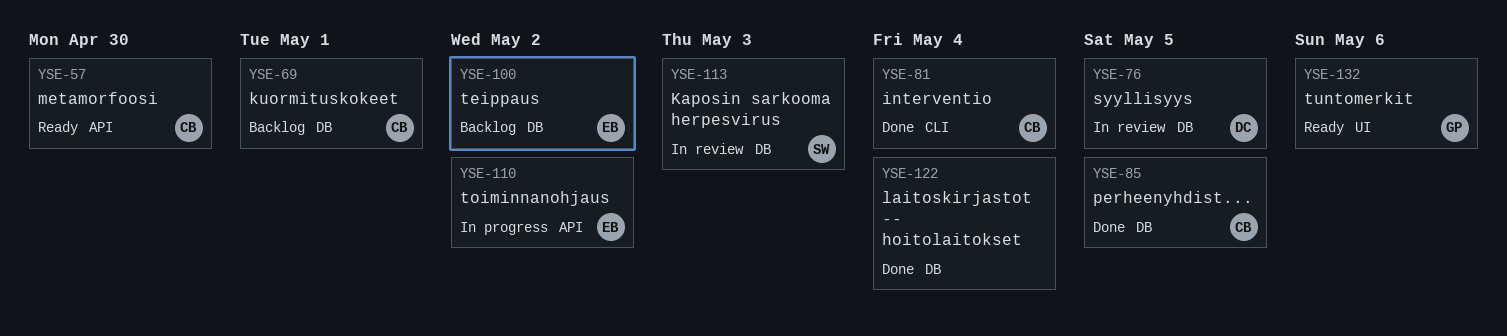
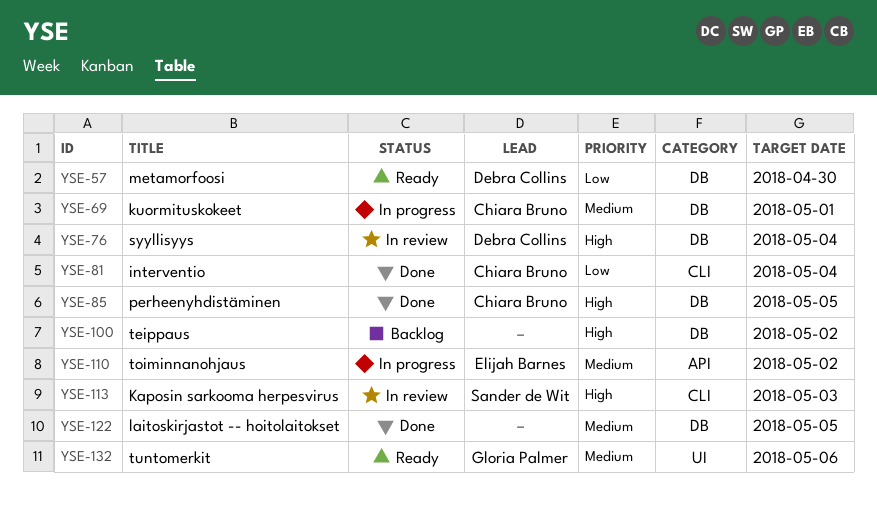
YSE-57, owner: Chiara Bruno -> Debra Collins
YSE-57, label: API -> DB
YSE-69, status: Backlog -> In progress
YSE-76, due: May 5 -> May 4
YSE-100, owner: Elijah Barnes -> none
YSE-113, label: DB -> CLI
YSE-122, due: May 4 -> May 5

